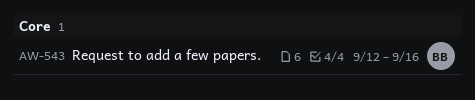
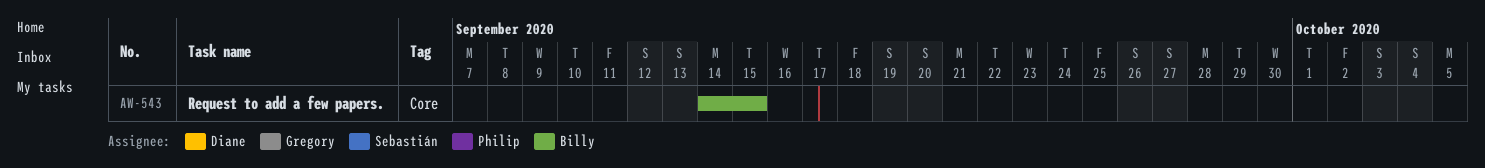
AW-543, start: Sep 12 -> Sep 14
AW-543, due: Sep 16 -> Sep 15

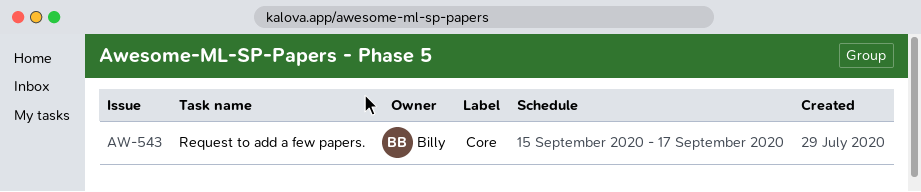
AW-543, start: Sep 14 -> Sep 15
AW-543, due: Sep 15 -> Sep 17

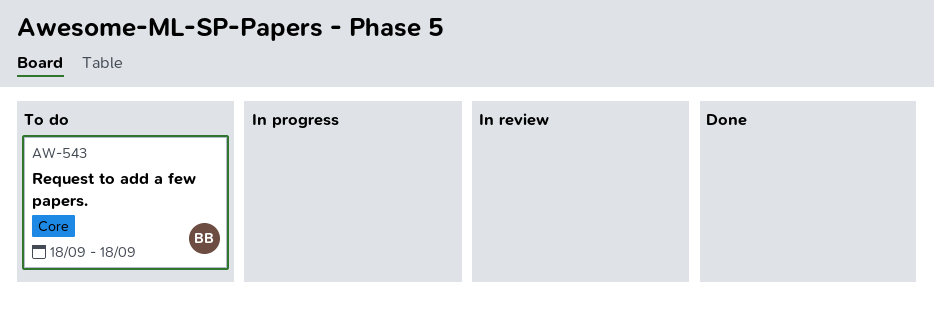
AW-543, start: Sep 15 -> Sep 18
AW-543, due: Sep 17 -> Sep 18

